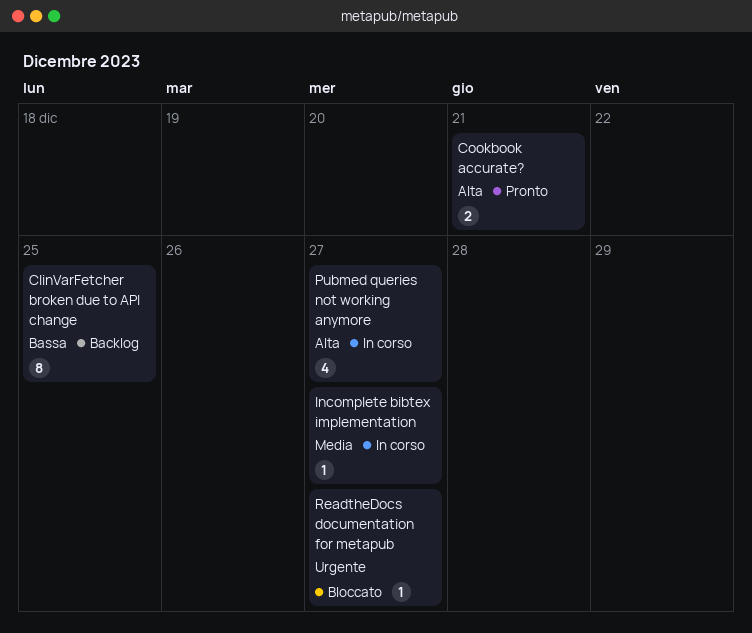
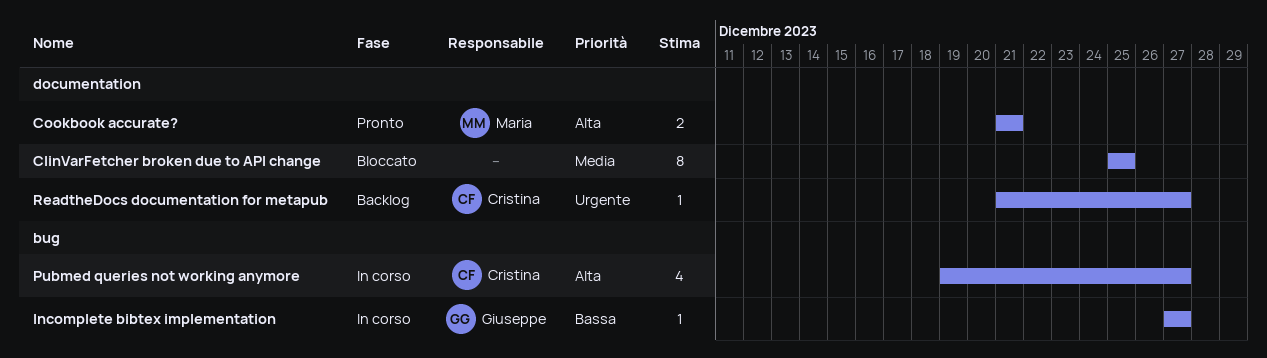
ClinVarFetcher broken due to API change, status: Backlog -> Bloccato
ClinVarFetcher broken due to API change, priority: Bassa -> Media
Incomplete bibtex implementation, priority: Media -> Bassa
ReadtheDocs documentation for metapub, status: Bloccato -> Backlog

